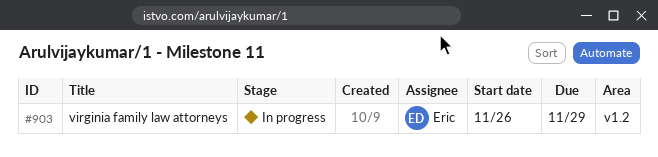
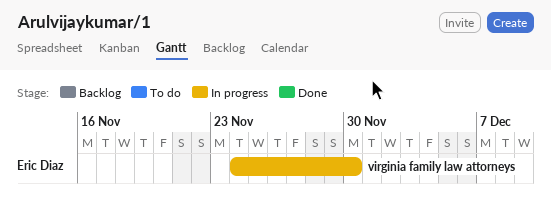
virginia family law attorneys, start: Nov 26 -> Nov 24
virginia family law attorneys, due: Nov 29 -> Nov 30

